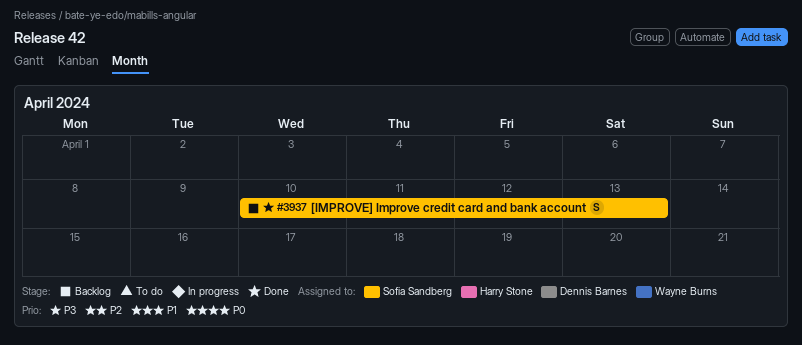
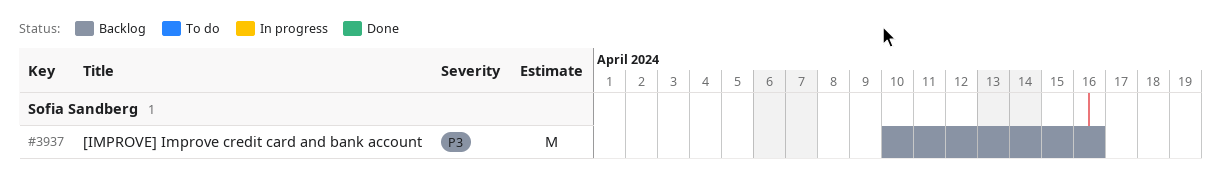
#3937, estimate: S -> M
#3937, due: Apr 13 -> Apr 16

